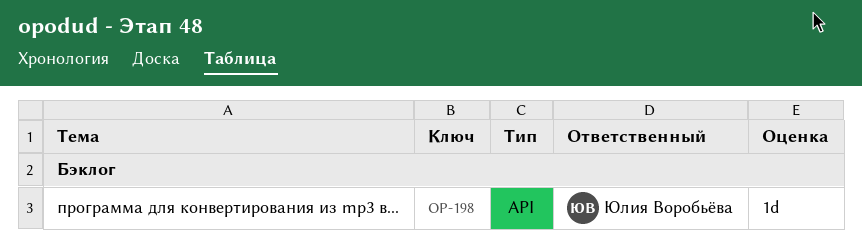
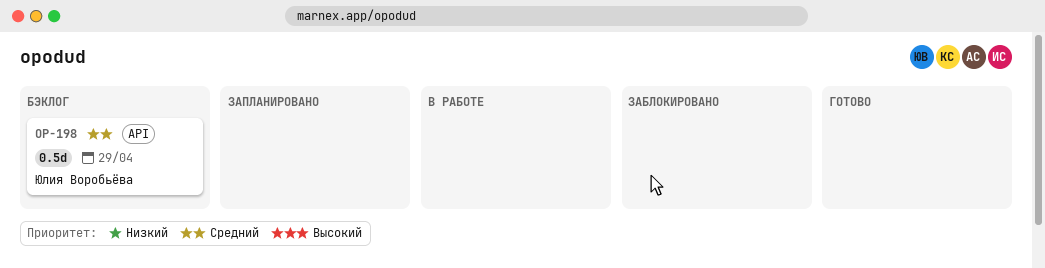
OP-198, estimate: 1d -> 0.5d

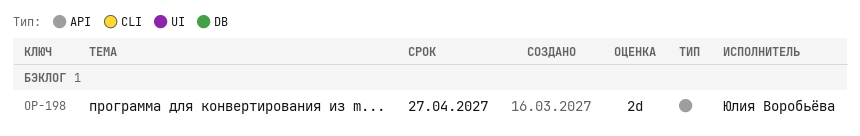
OP-198, estimate: 0.5d -> 2d
OP-198, due: Apr 29 -> Apr 27

